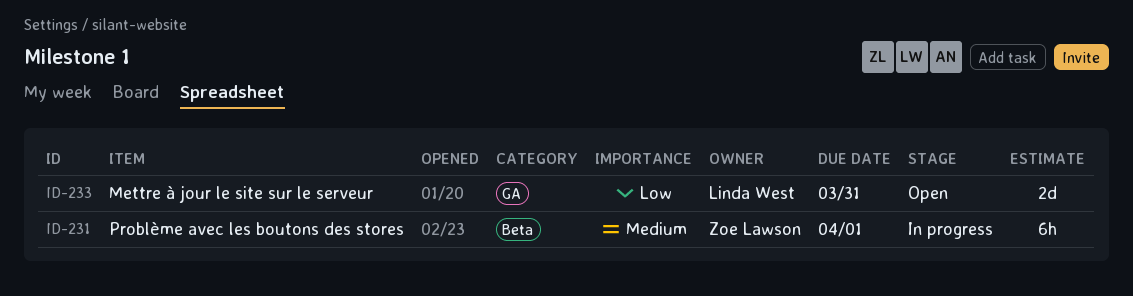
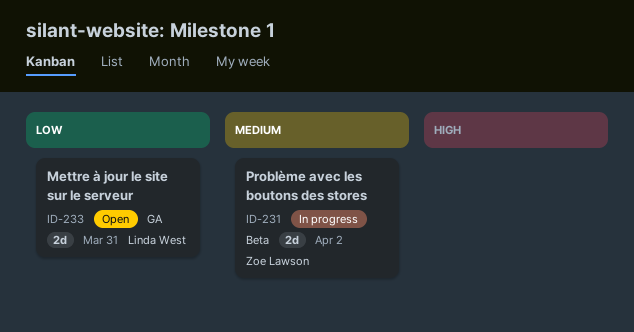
ID-231, estimate: 6h -> 2d
ID-231, due: Apr 1 -> Apr 2

